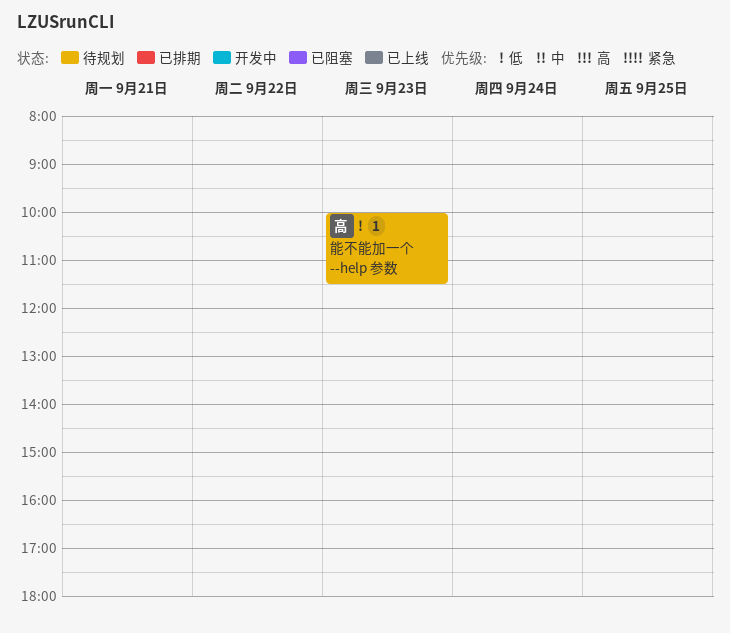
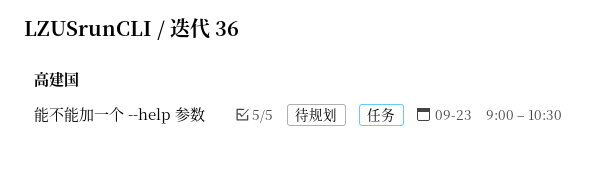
能不能加一个 --help 参数, begins: 10:00 -> 09:00
能不能加一个 --help 参数, ends: 11:30 -> 10:30

